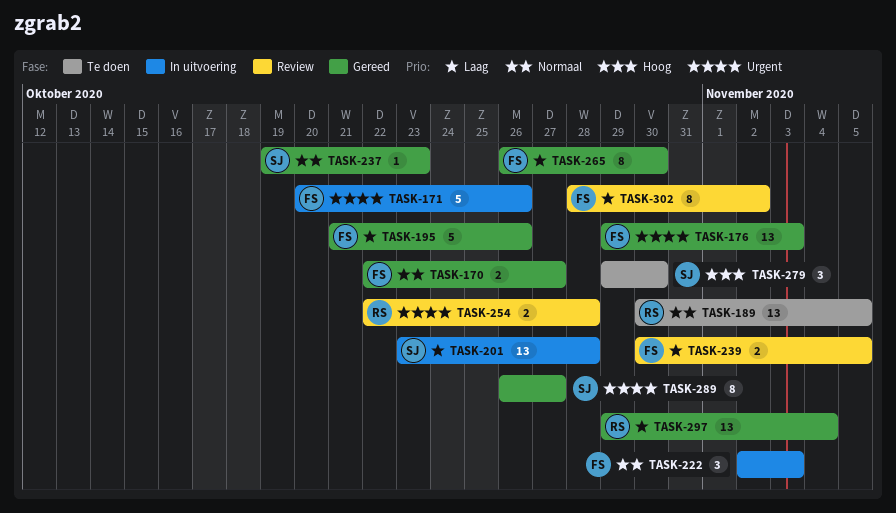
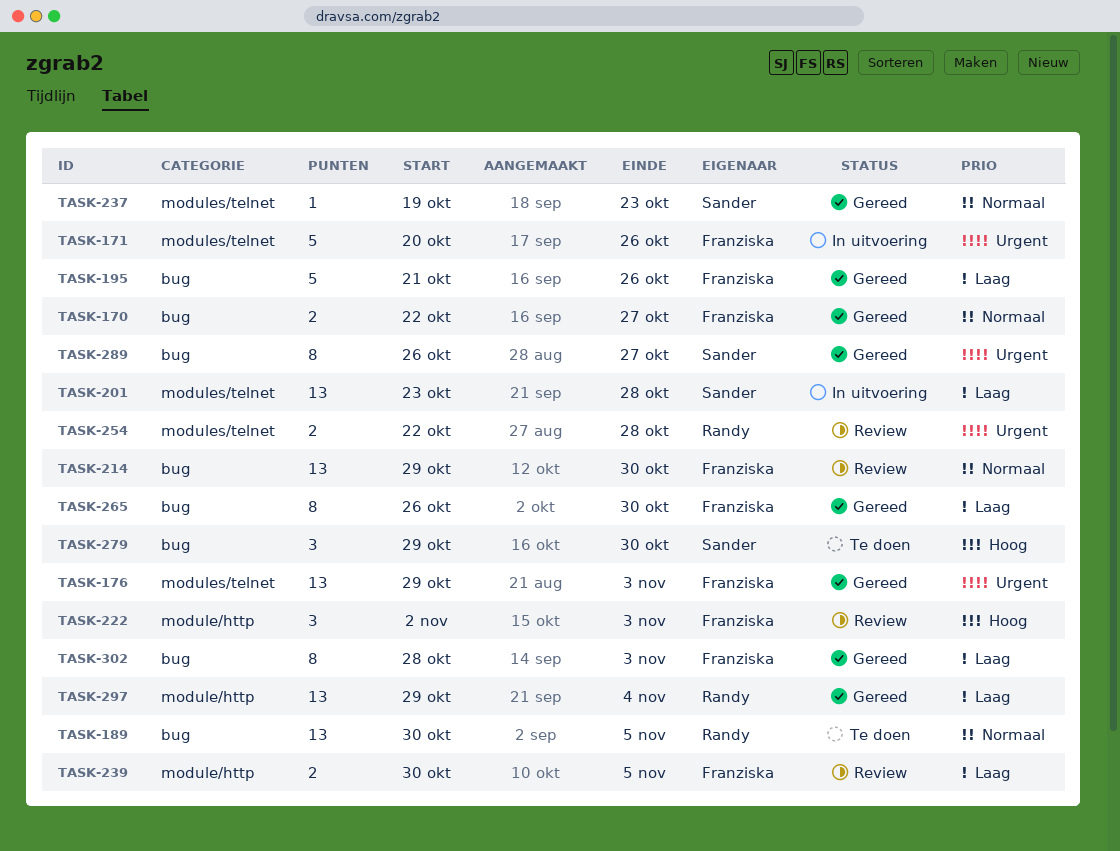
TASK-214: none -> present
TASK-222, status: In uitvoering -> Review
TASK-222, priority: Normaal -> Hoog
TASK-302, status: Review -> Gereed
TASK-302, due: Nov 2 -> Nov 3

